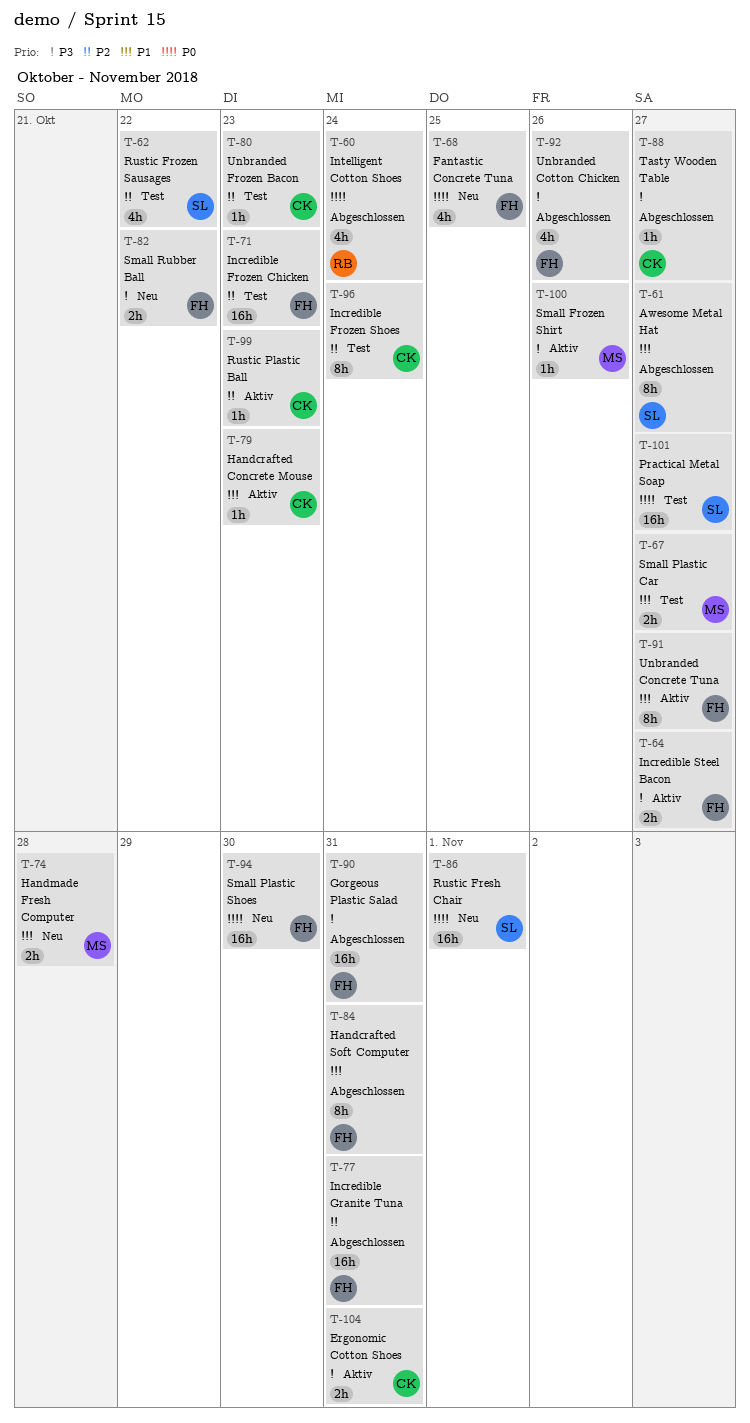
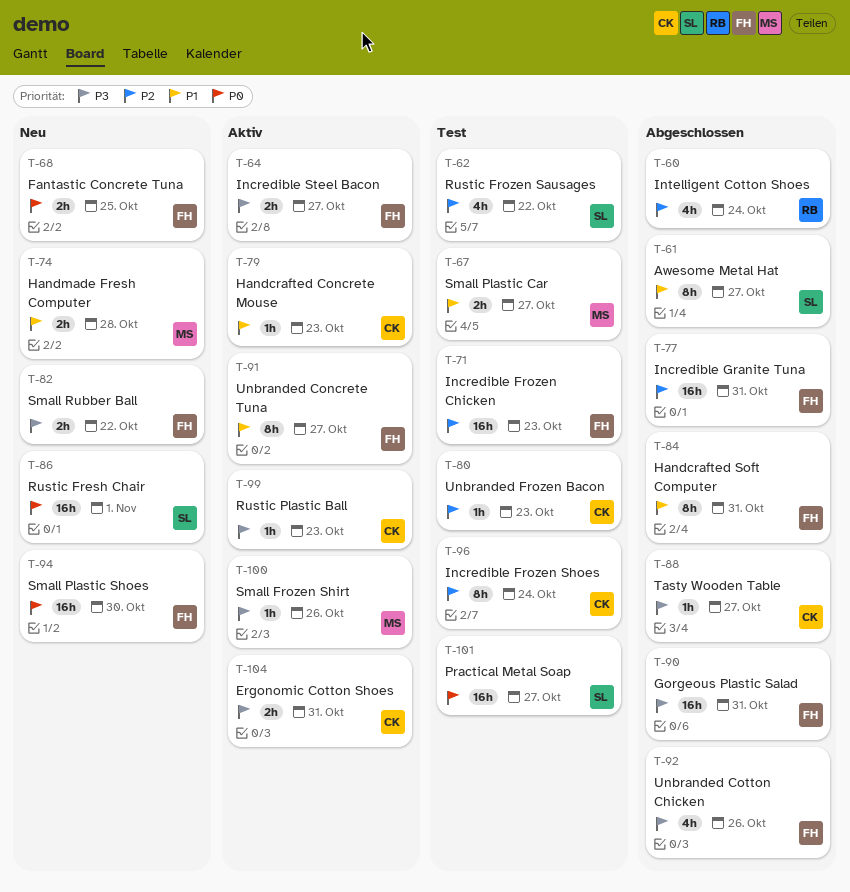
T-60, priority: P0 -> P2
T-68, estimate: 4h -> 2h
T-99, priority: P2 -> P3

